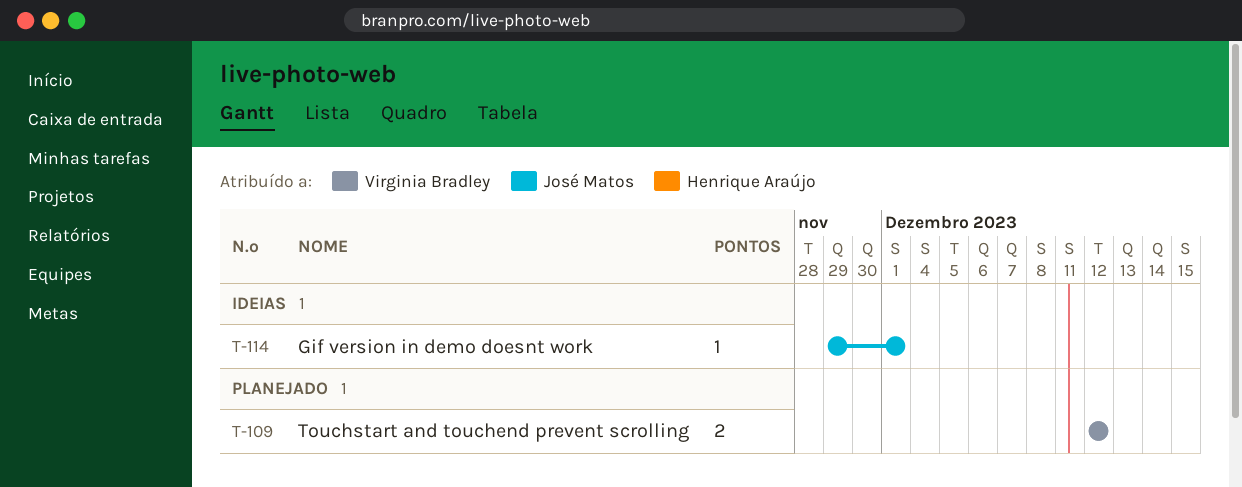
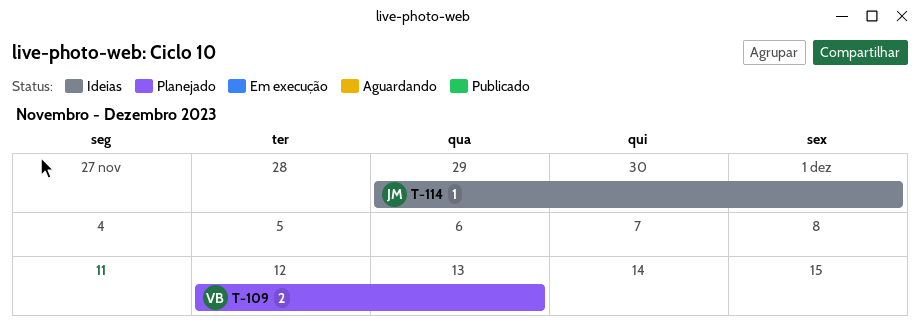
T-109, due: Dec 12 -> Dec 13

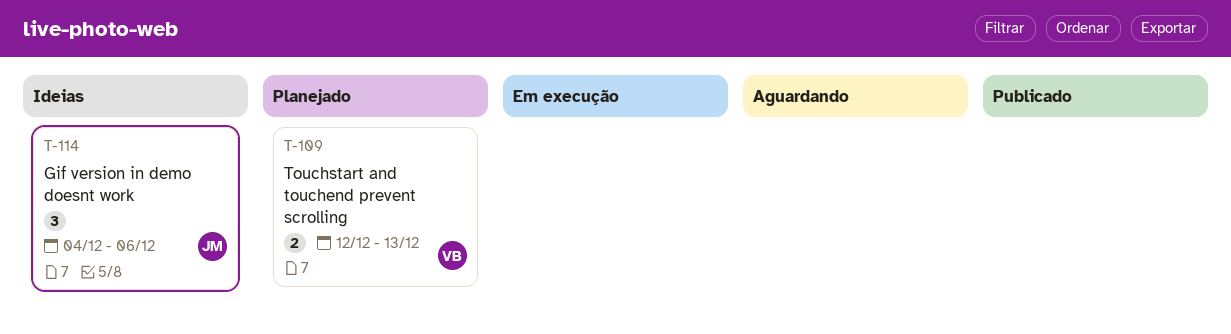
T-114, estimate: 1 -> 3
T-114, start: Nov 29 -> Dec 4
T-114, due: Dec 1 -> Dec 6

